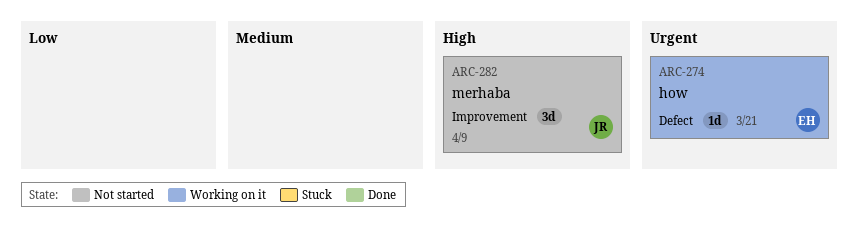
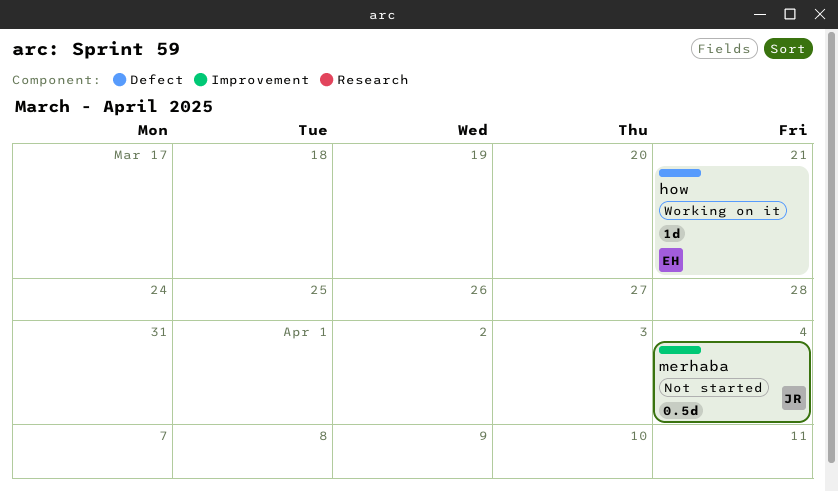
merhaba, estimate: 3d -> 0.5d
merhaba, due: Apr 9 -> Apr 4

